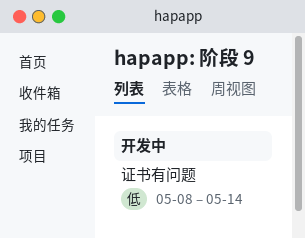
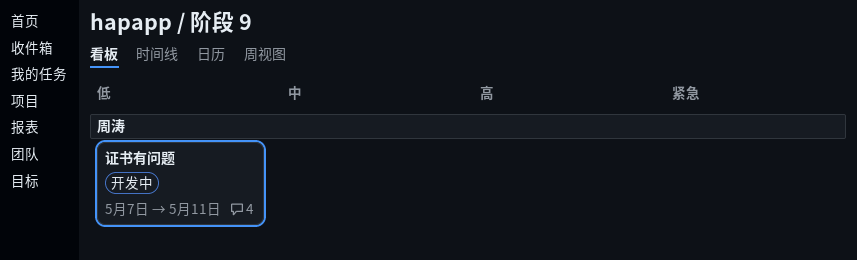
证书有问题, start: May 8 -> May 7
证书有问题, due: May 14 -> May 11

